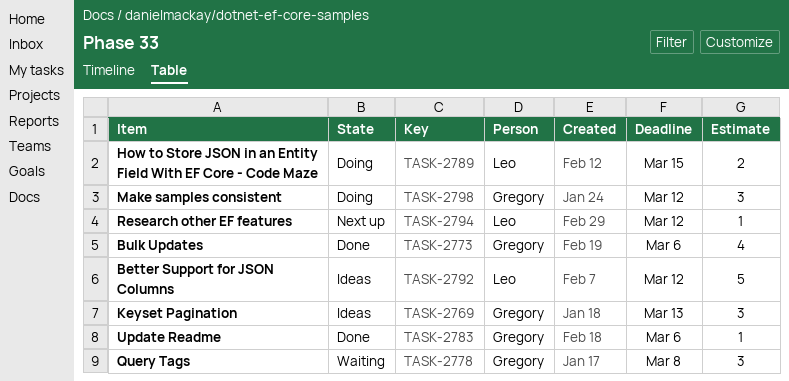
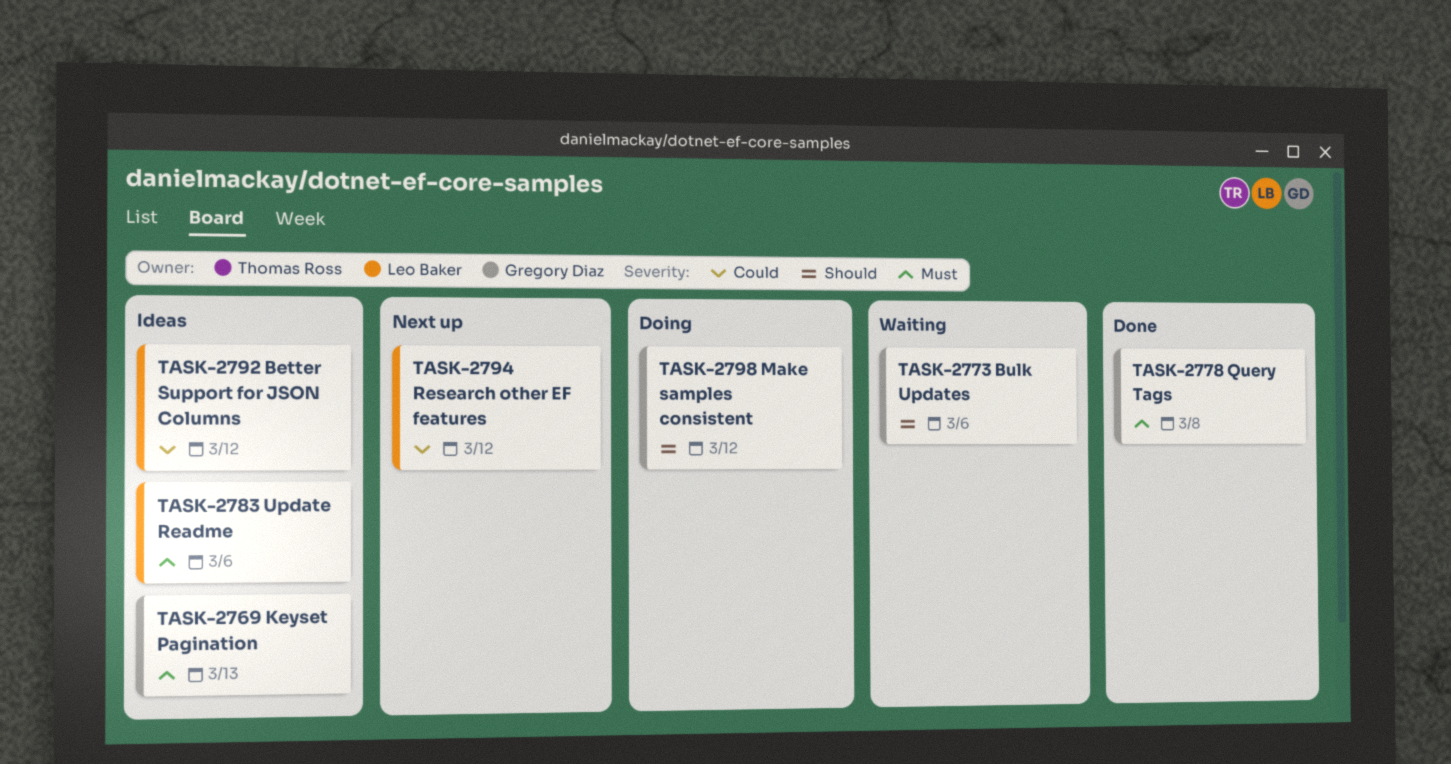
TASK-2773, status: Done -> Waiting
TASK-2778, status: Waiting -> Done
TASK-2783, status: Done -> Ideas
TASK-2783, owner: Gregory Diaz -> Leo Baker
TASK-2789: present -> none

